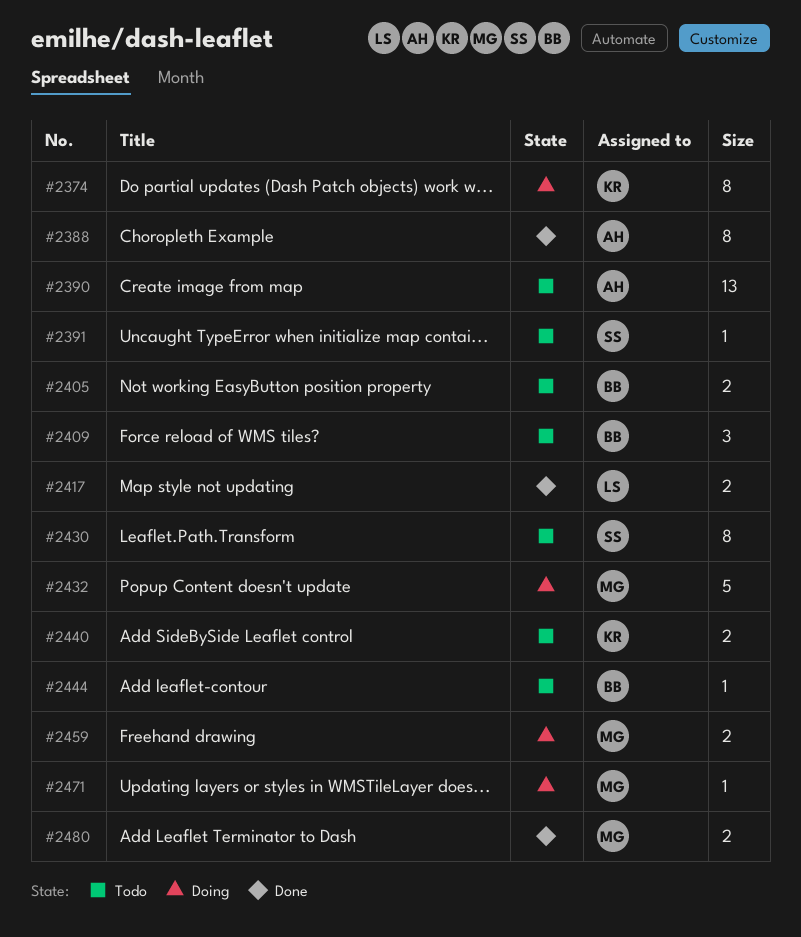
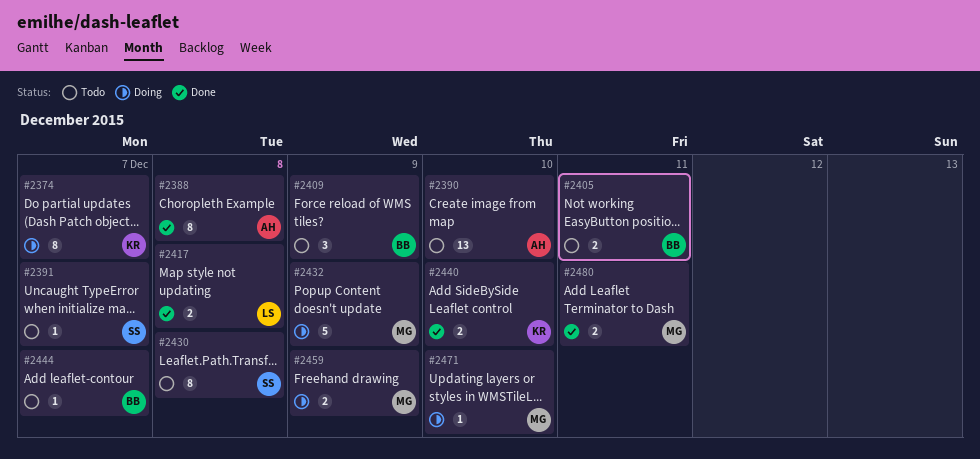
#2440, status: Todo -> Done

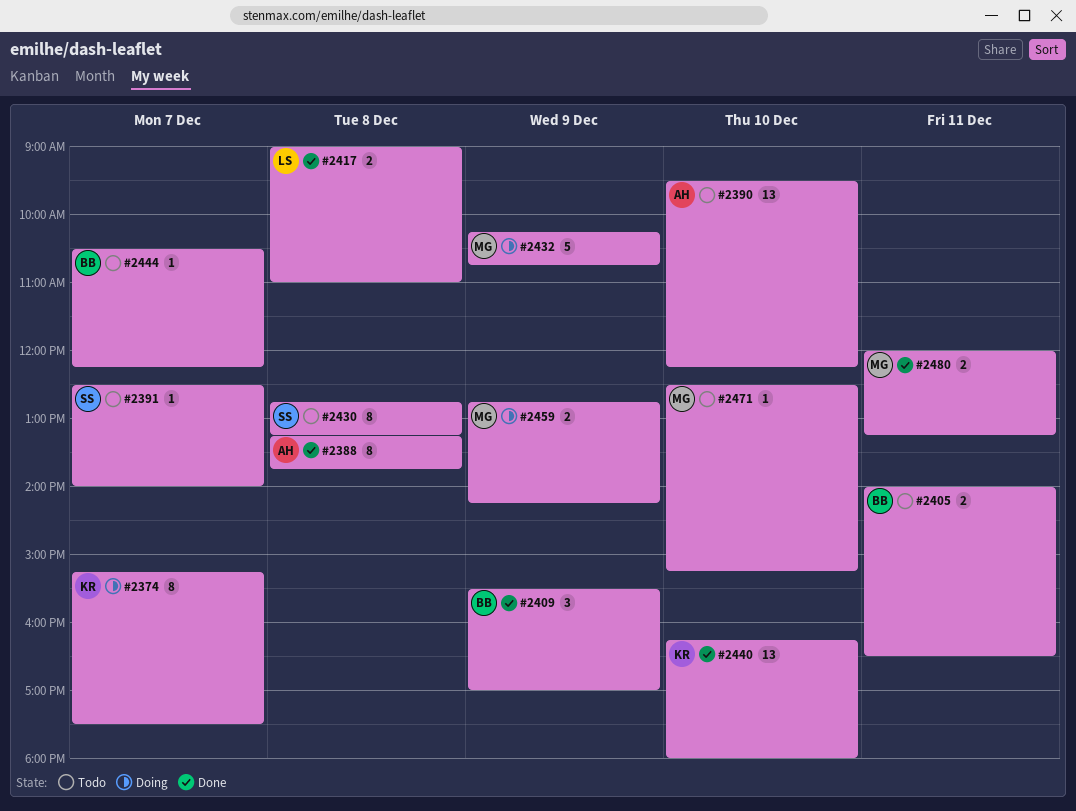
#2409, status: Todo -> Done
#2440, estimate: 2 -> 13
#2471, status: Doing -> Todo

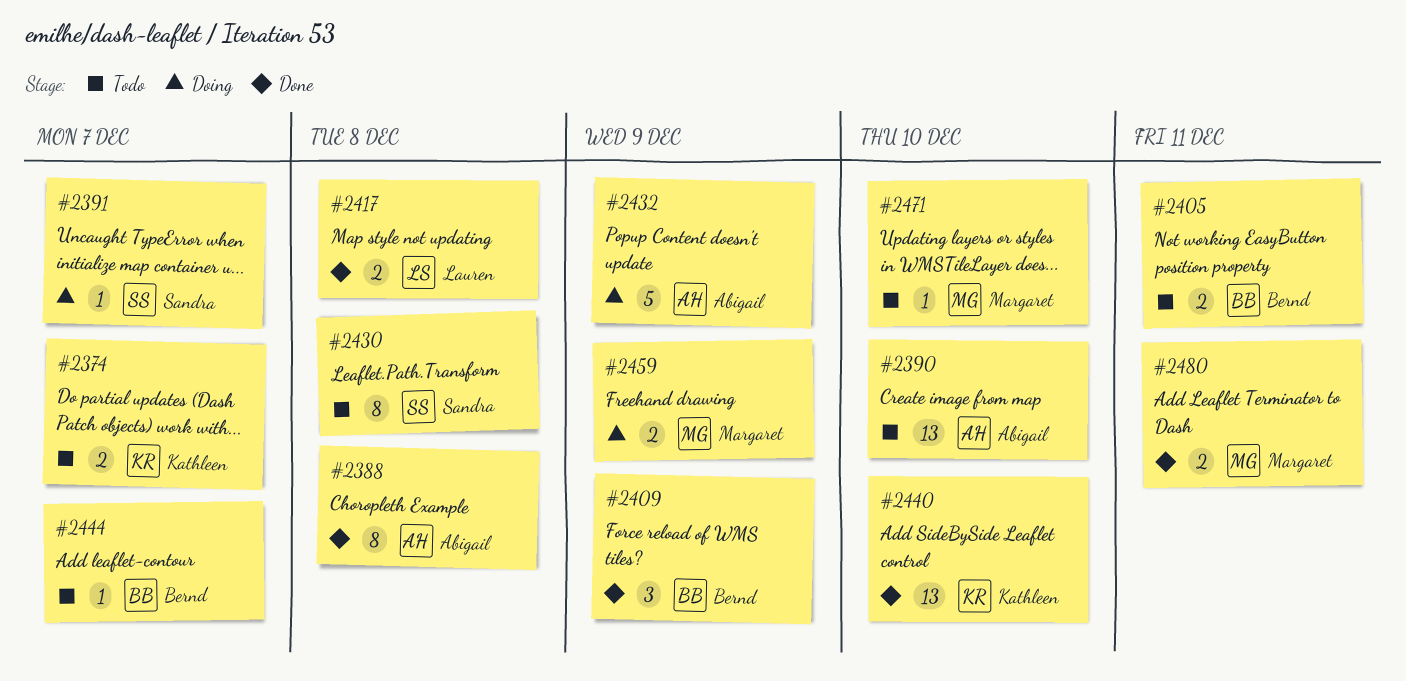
#2374, status: Doing -> Todo
#2374, estimate: 8 -> 2
#2391, status: Todo -> Doing
#2432, owner: Margaret -> Abigail

